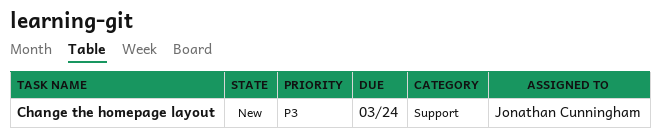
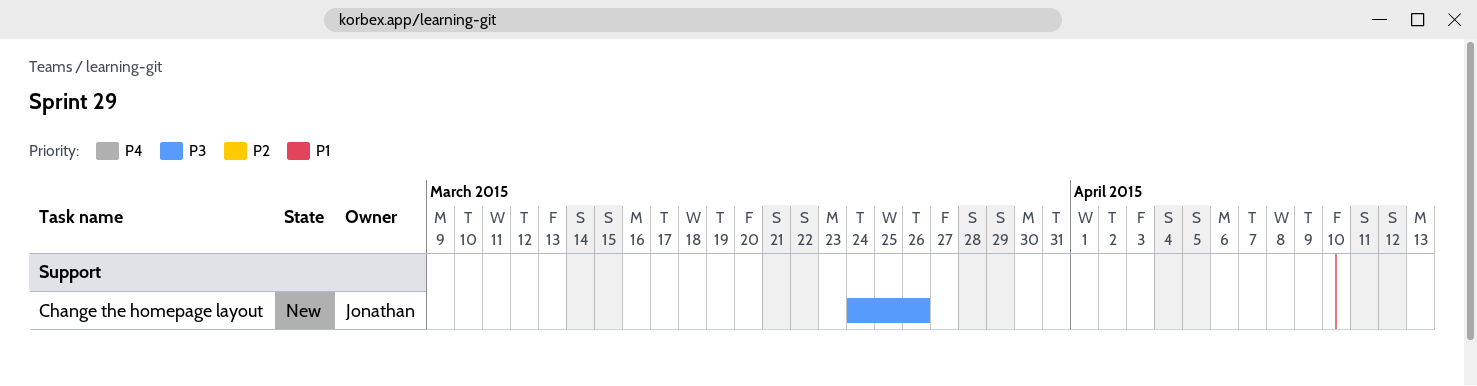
Change the homepage layout, due: Mar 24 -> Mar 26

